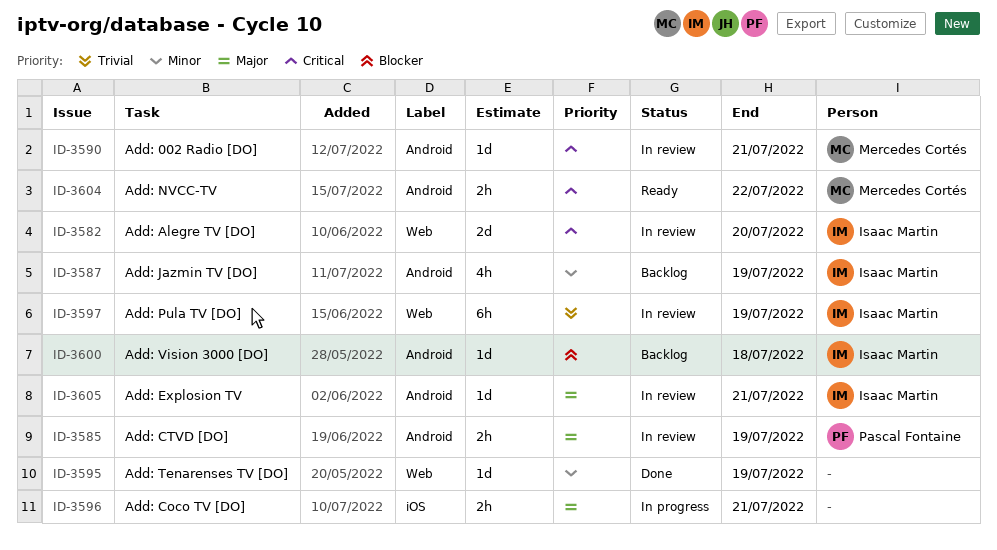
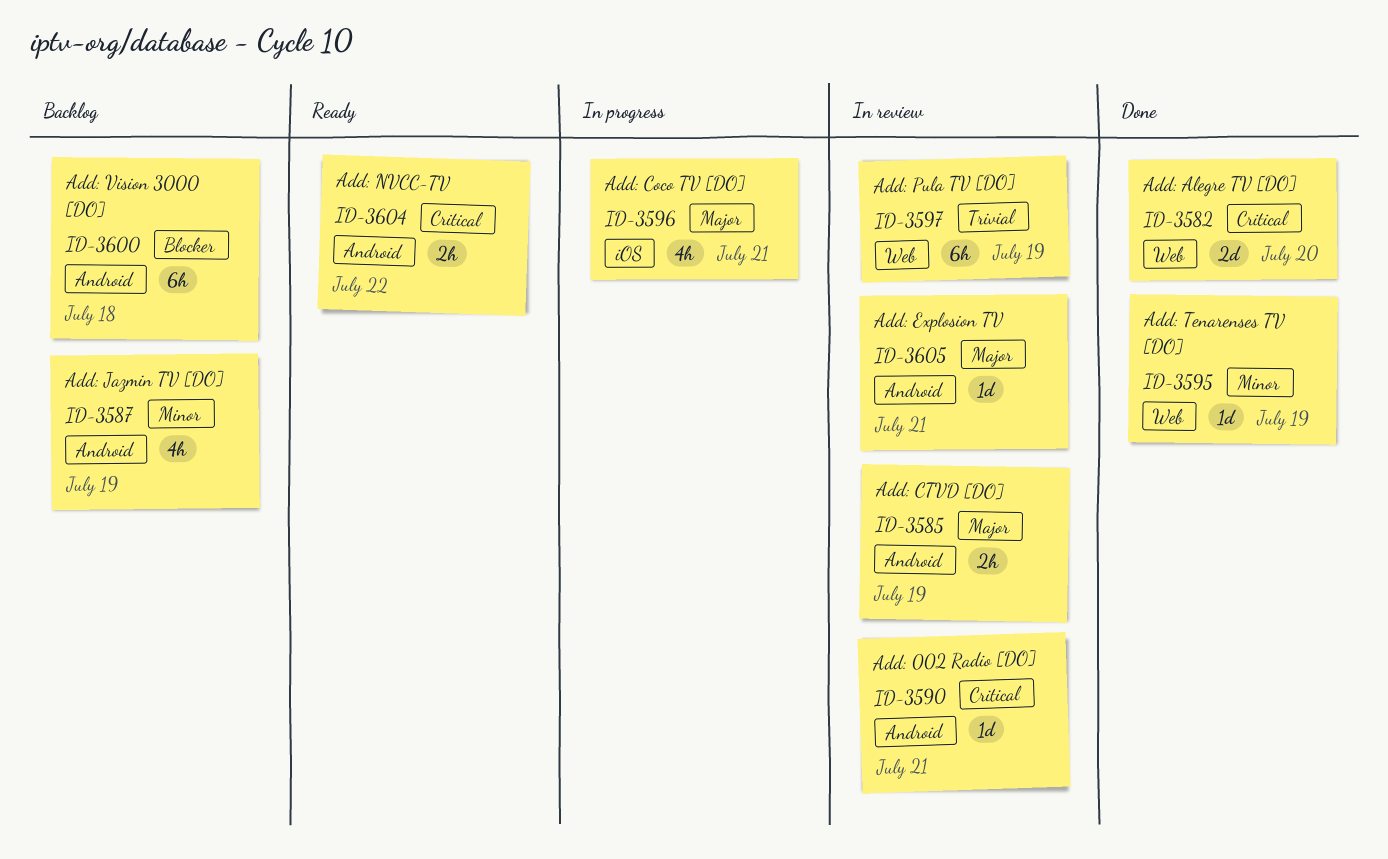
ID-3582, status: In review -> Done
ID-3596, estimate: 2h -> 4h
ID-3600, estimate: 1d -> 6h

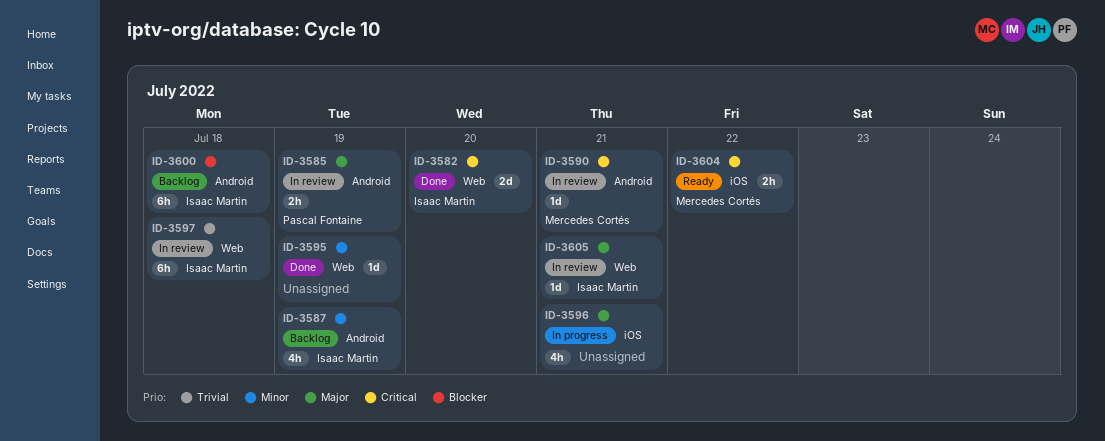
ID-3597, due: Jul 19 -> Jul 18
ID-3604, label: Android -> iOS
ID-3605, label: Android -> Web

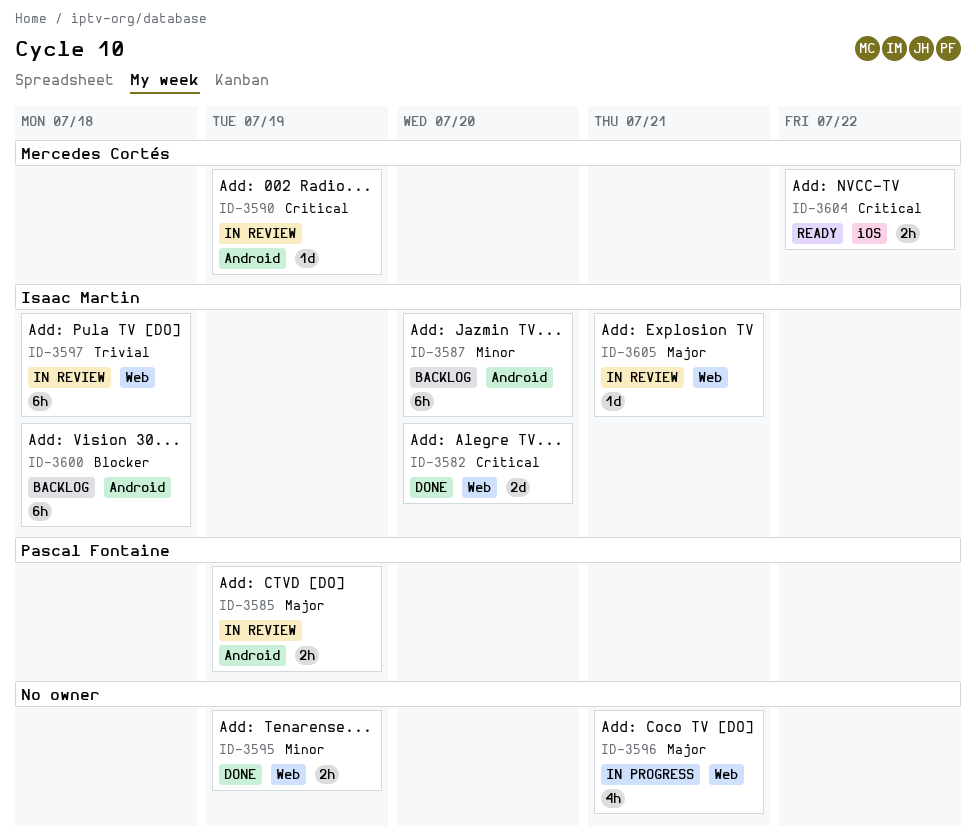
ID-3587, estimate: 4h -> 6h
ID-3587, due: Jul 19 -> Jul 20
ID-3590, due: Jul 21 -> Jul 19
ID-3595, estimate: 1d -> 2h
ID-3596, label: iOS -> Web

